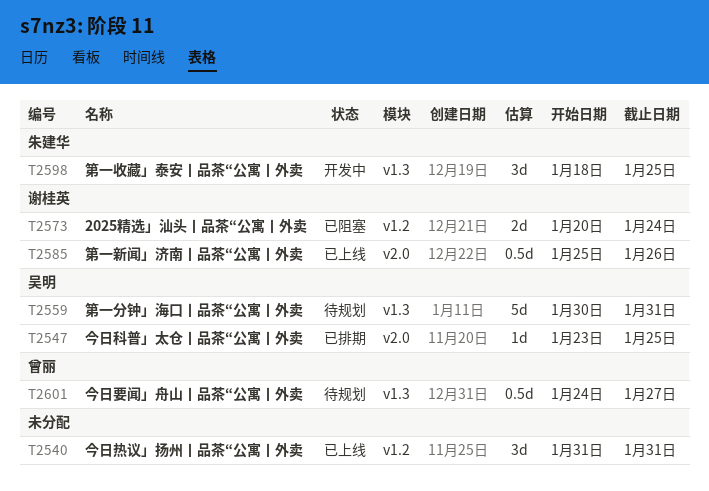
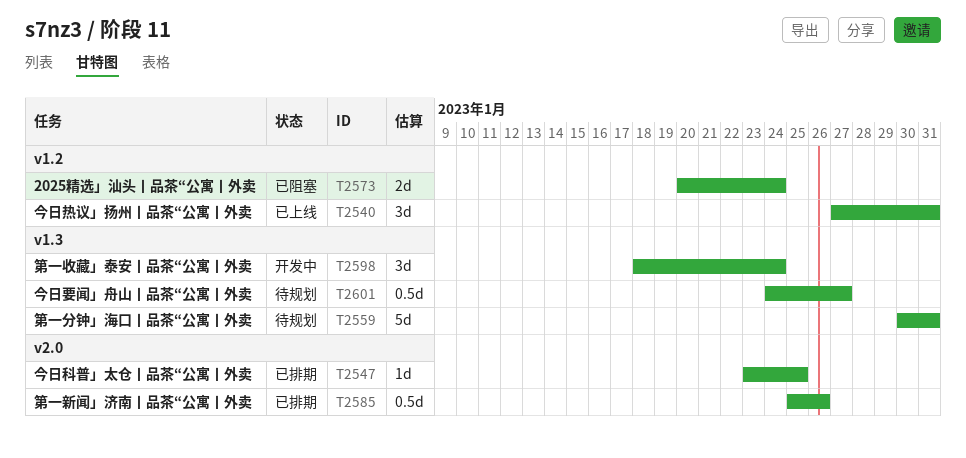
T2540, start: Jan 31 -> Jan 27
T2585, status: 已上线 -> 已排期
T2598, due: Jan 25 -> Jan 24

